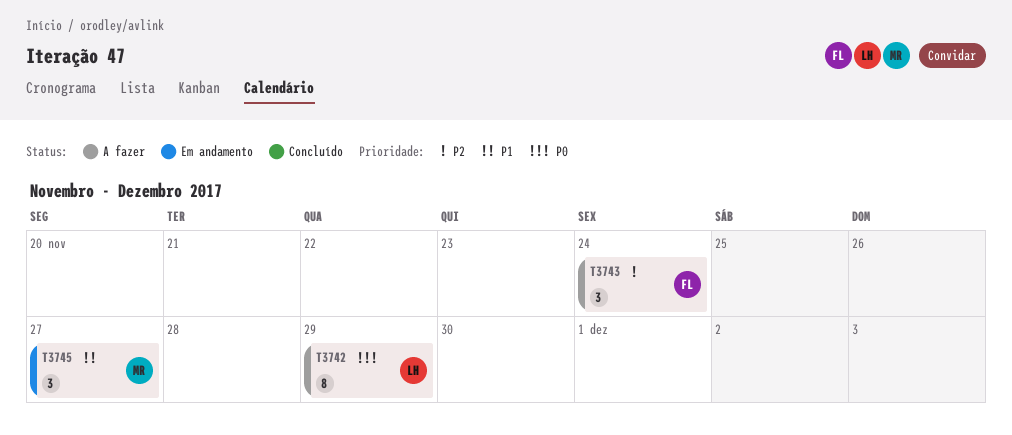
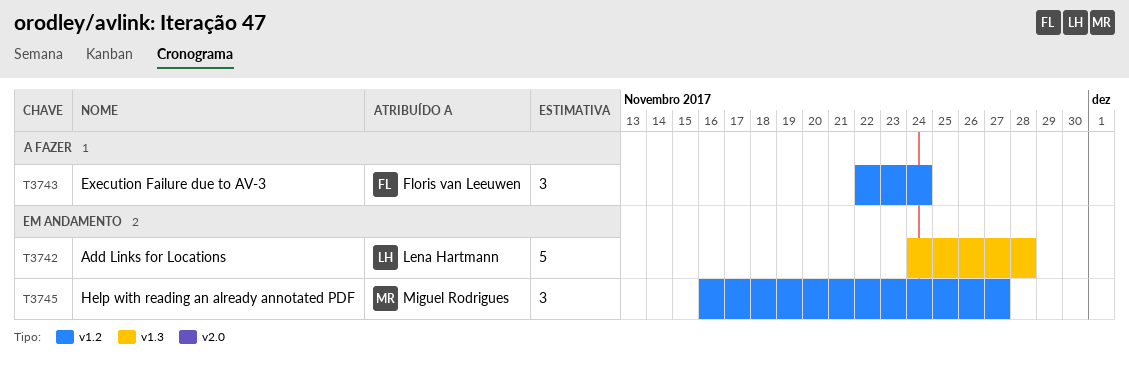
T3742, status: A fazer -> Em andamento
T3742, estimate: 8 -> 5
T3742, due: Nov 29 -> Nov 28

